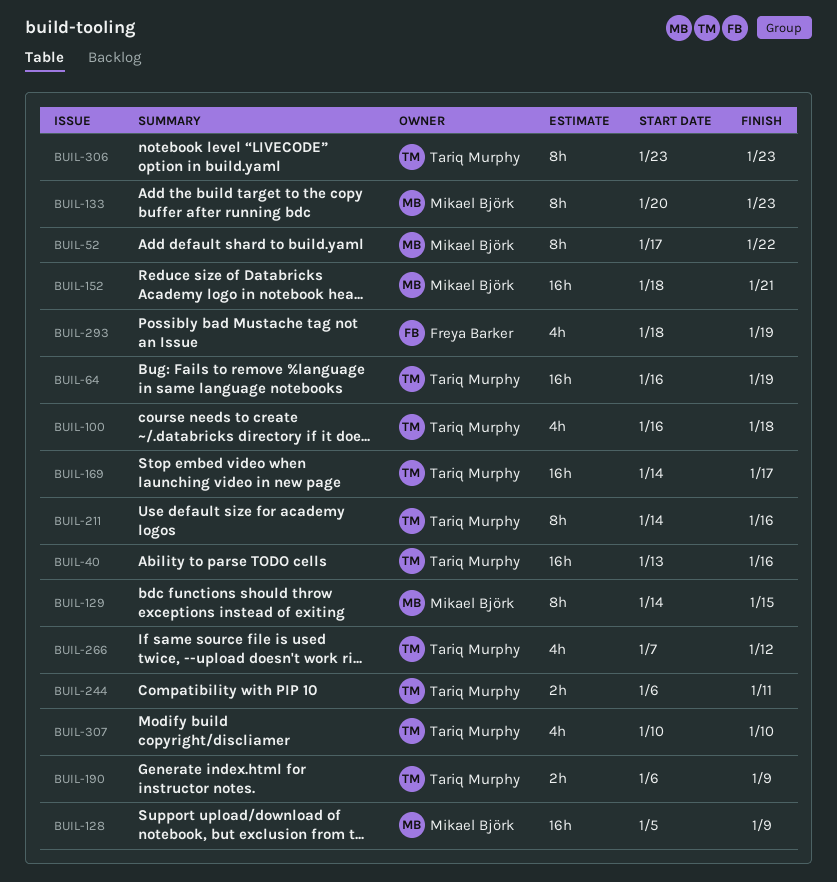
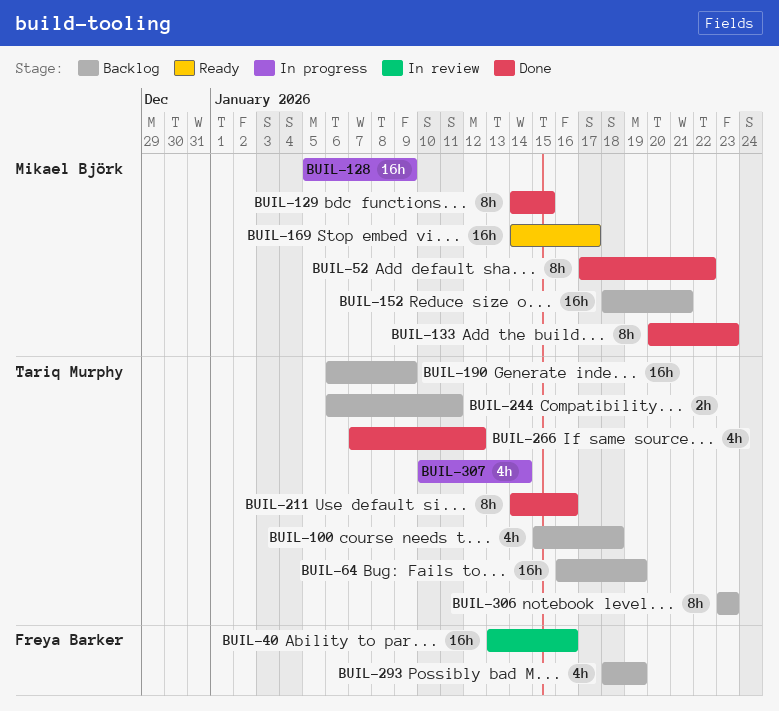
BUIL-40, owner: Tariq Murphy -> Freya Barker
BUIL-100, start: Jan 16 -> Jan 15
BUIL-169, owner: Tariq Murphy -> Mikael Björk
BUIL-190, estimate: 2h -> 16h
BUIL-307, due: Jan 10 -> Jan 14

